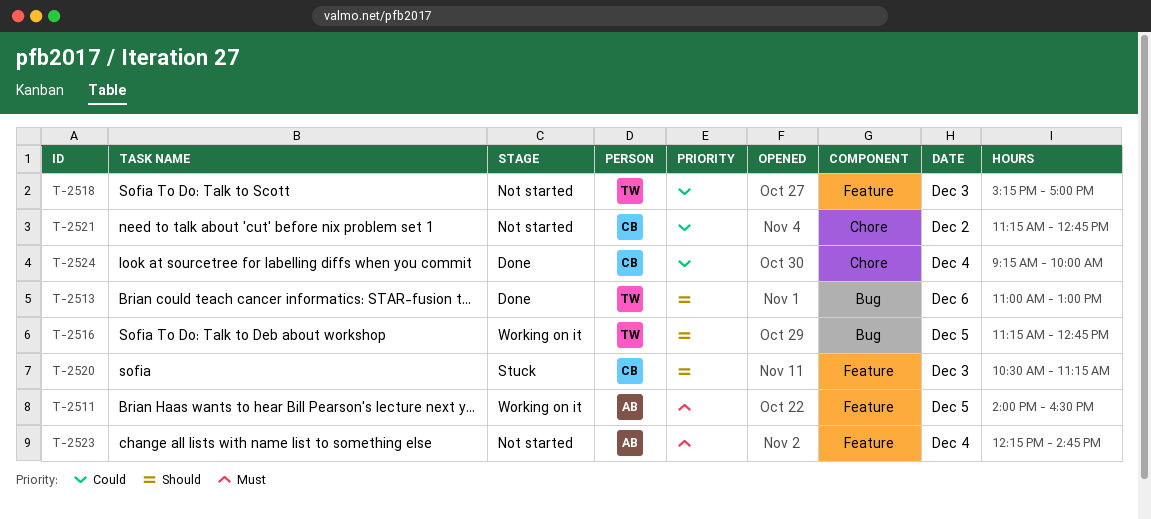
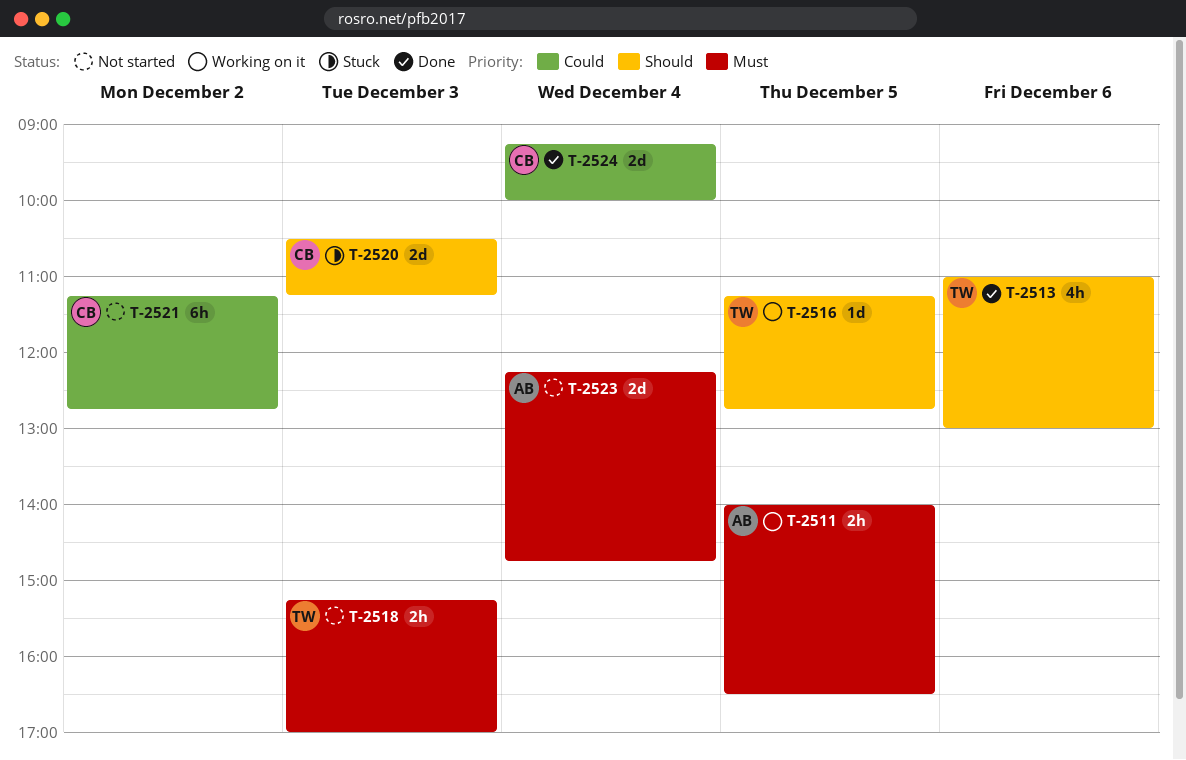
T-2518, priority: Could -> Must

